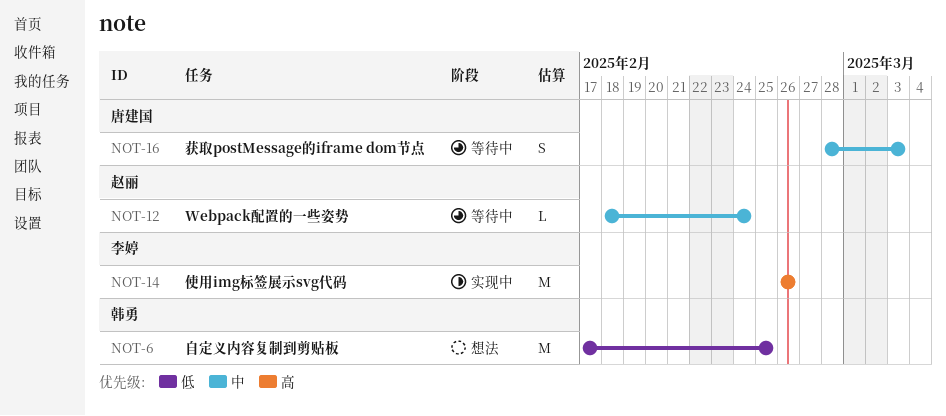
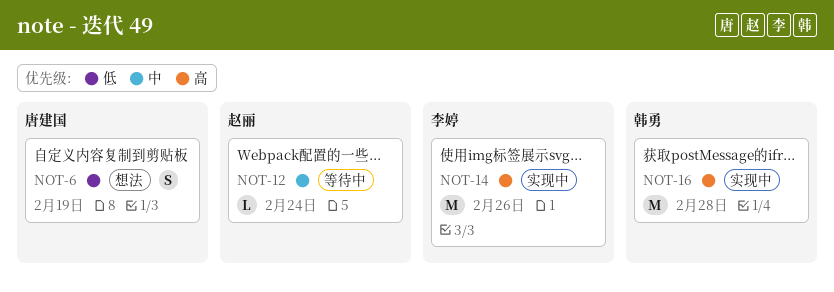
NOT-6, owner: 韩勇 -> 唐建国
NOT-6, estimate: M -> S
NOT-6, due: Feb 25 -> Feb 19
NOT-16, status: 等待中 -> 实现中
NOT-16, owner: 唐建国 -> 韩勇
NOT-16, priority: 中 -> 高
NOT-16, estimate: S -> M
NOT-16, due: Mar 3 -> Feb 28

